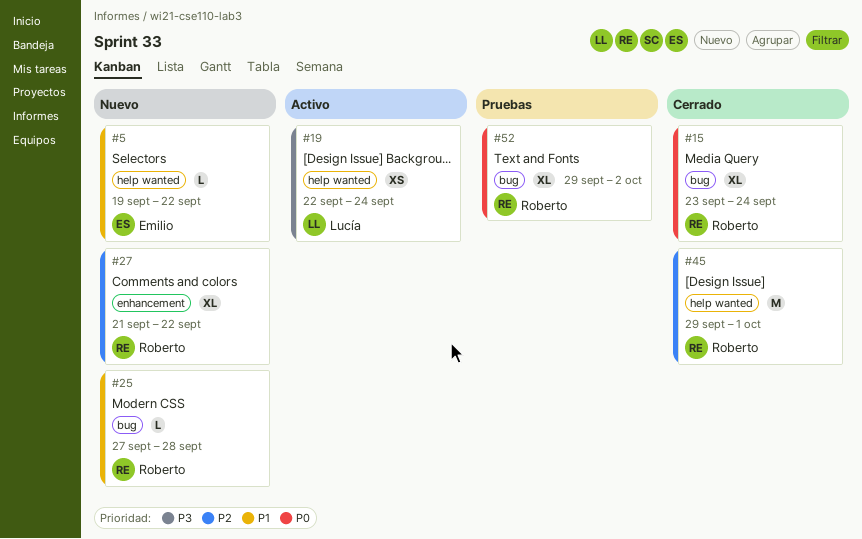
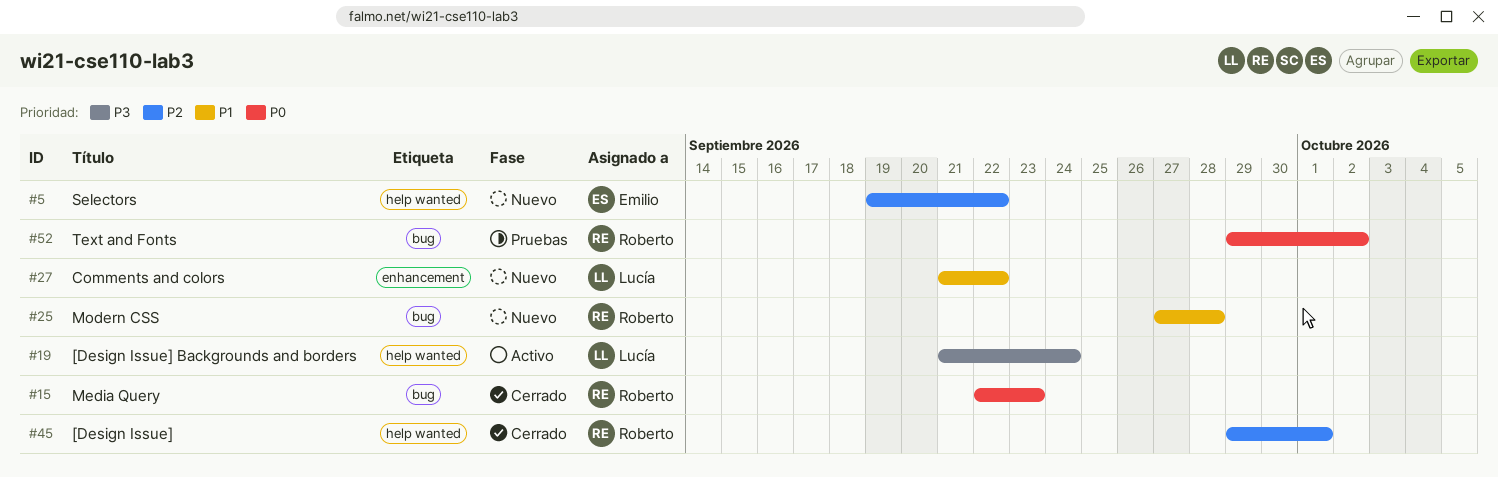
#5, priority: P1 -> P2
#15, start: Sep 23 -> Sep 22
#15, due: Sep 24 -> Sep 23
#19, start: Sep 22 -> Sep 21
#27, owner: Roberto -> Lucía
#27, priority: P2 -> P1

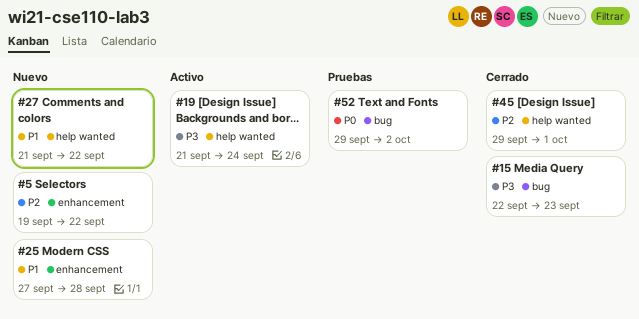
#5, label: help wanted -> enhancement
#15, priority: P0 -> P3
#25, label: bug -> enhancement
#27, label: enhancement -> help wanted

